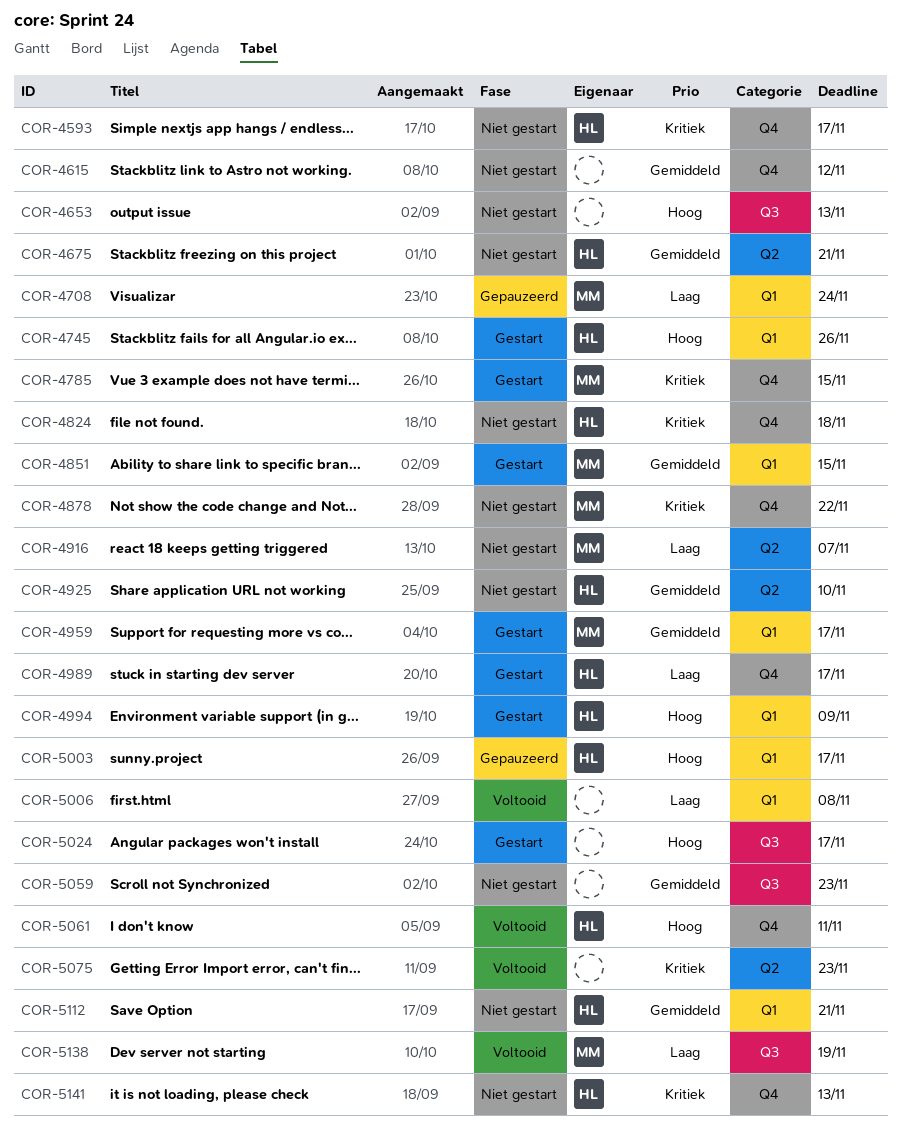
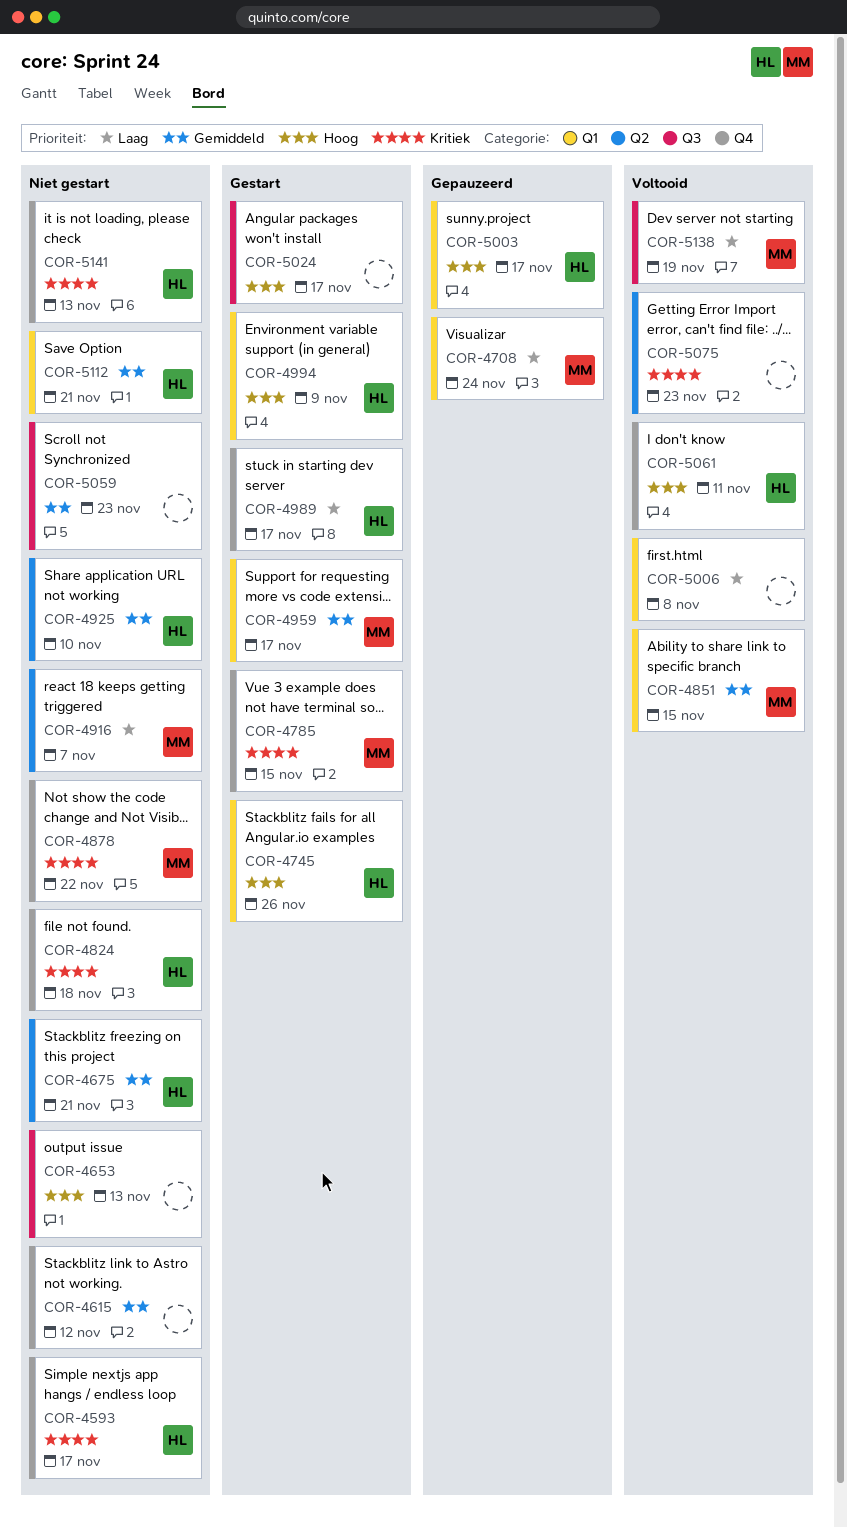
COR-4851, status: Gestart -> Voltooid

